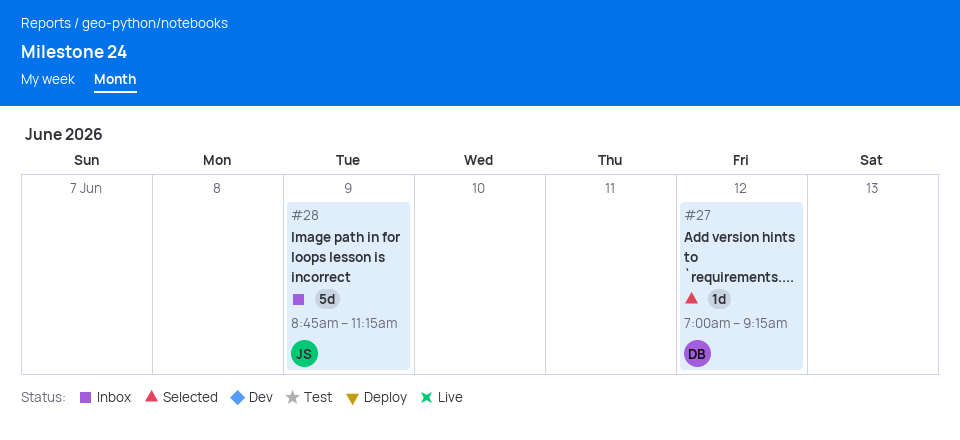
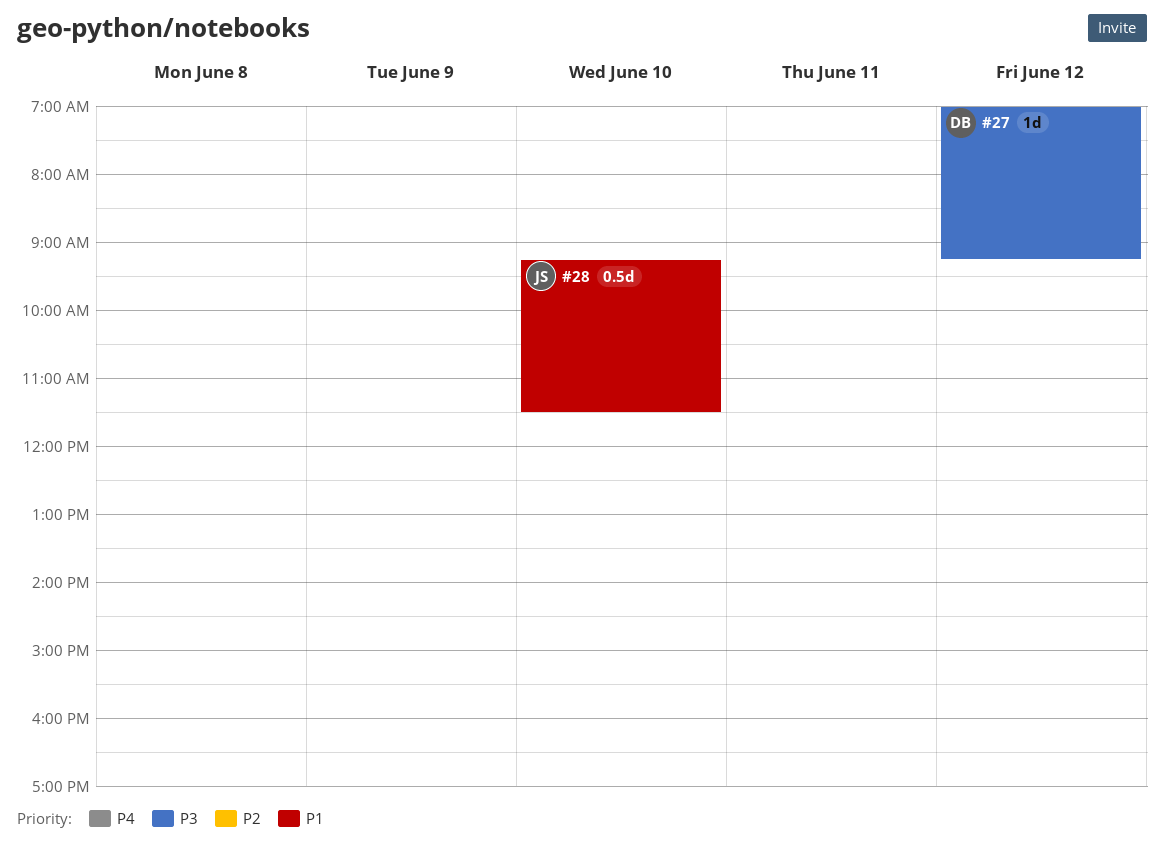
#28, estimate: 5d -> 0.5d
#28, day: Jun 9 -> Jun 10
#28, begins: 08:45 -> 09:15
#28, ends: 11:15 -> 11:30

